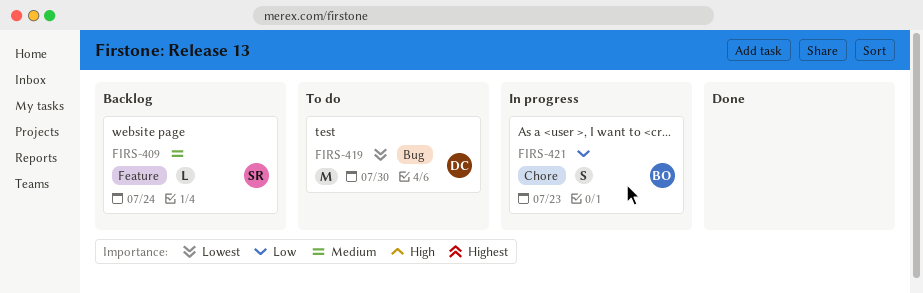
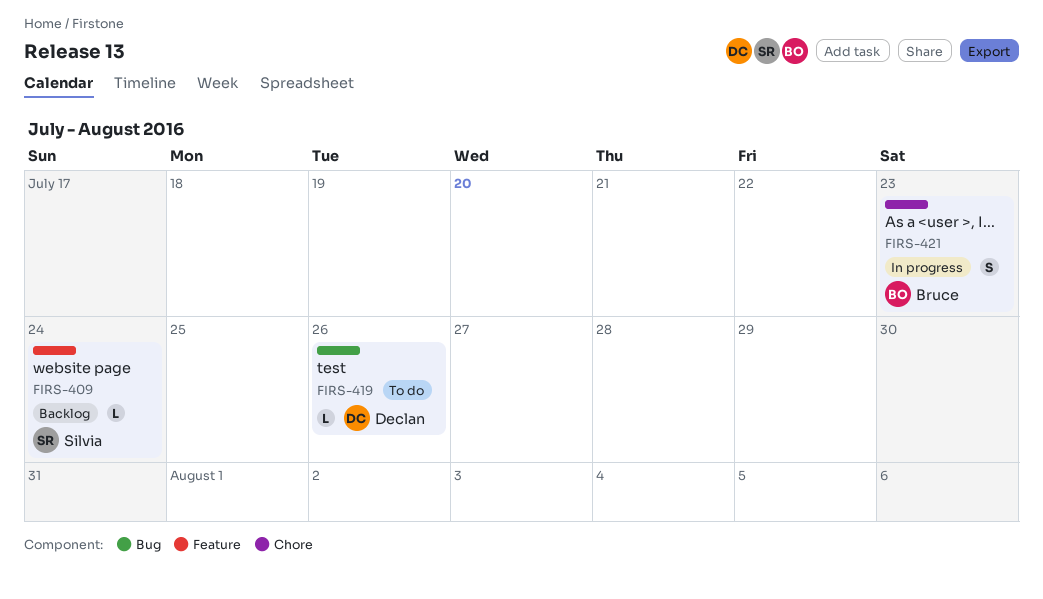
FIRS-419, estimate: M -> L
FIRS-419, due: Jul 30 -> Jul 26

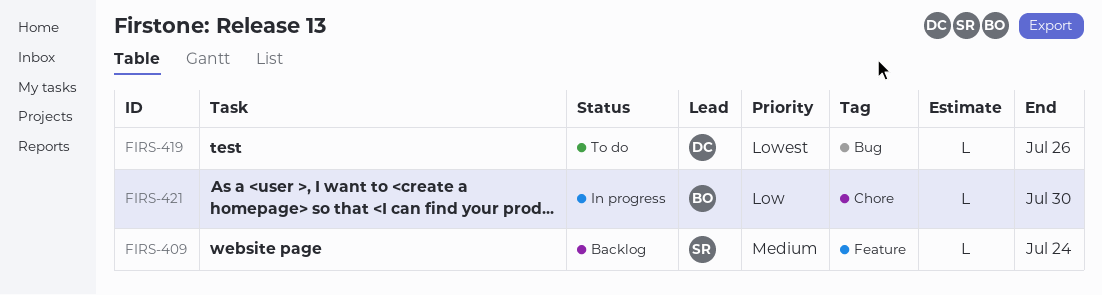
FIRS-421, estimate: S -> L
FIRS-421, due: Jul 23 -> Jul 30

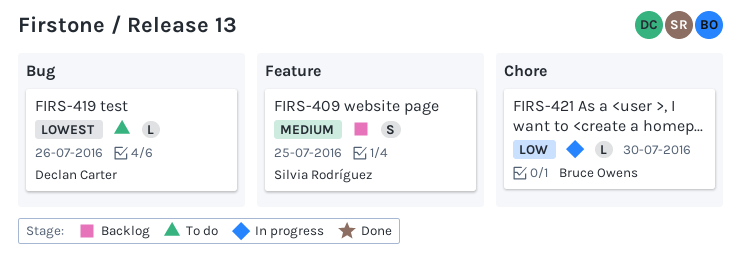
FIRS-409, estimate: L -> S
FIRS-409, due: Jul 24 -> Jul 25

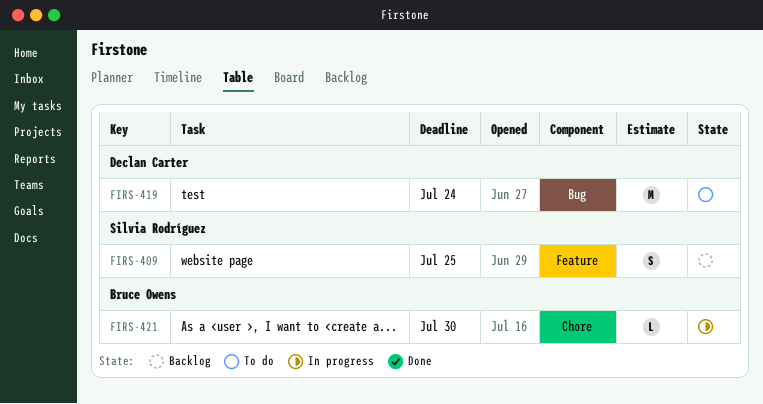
FIRS-419, estimate: L -> M
FIRS-419, due: Jul 26 -> Jul 24

